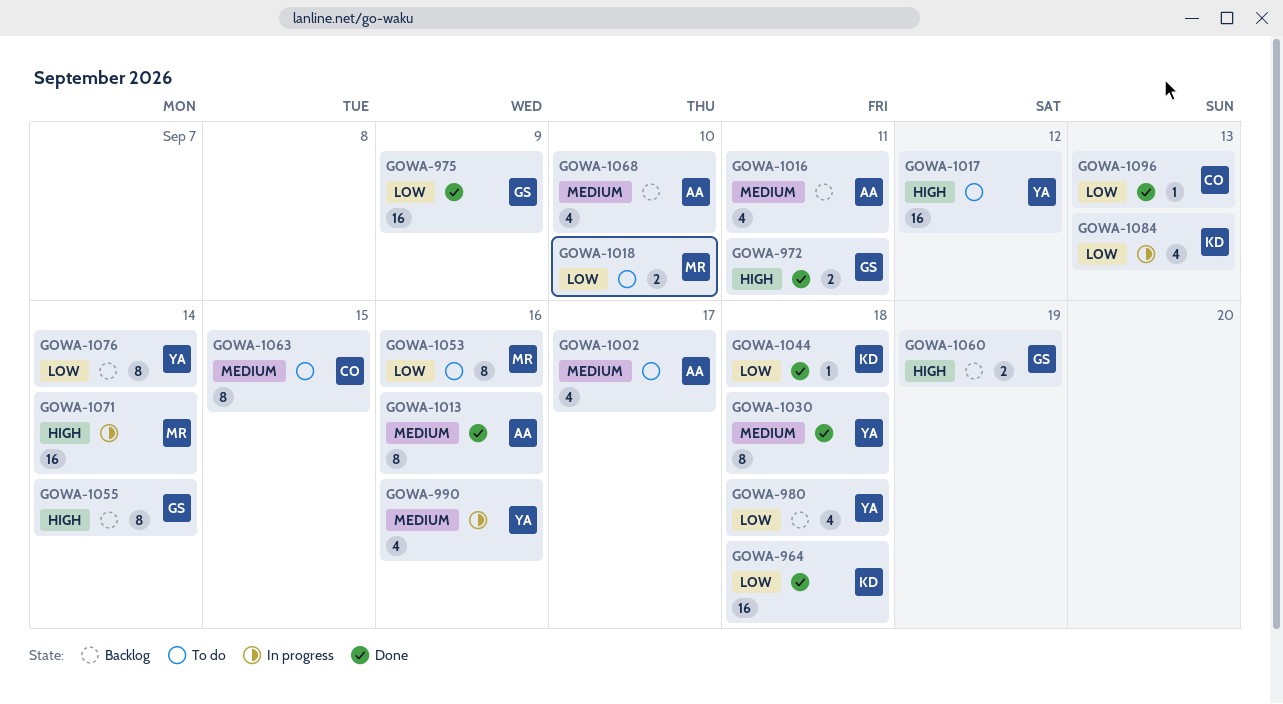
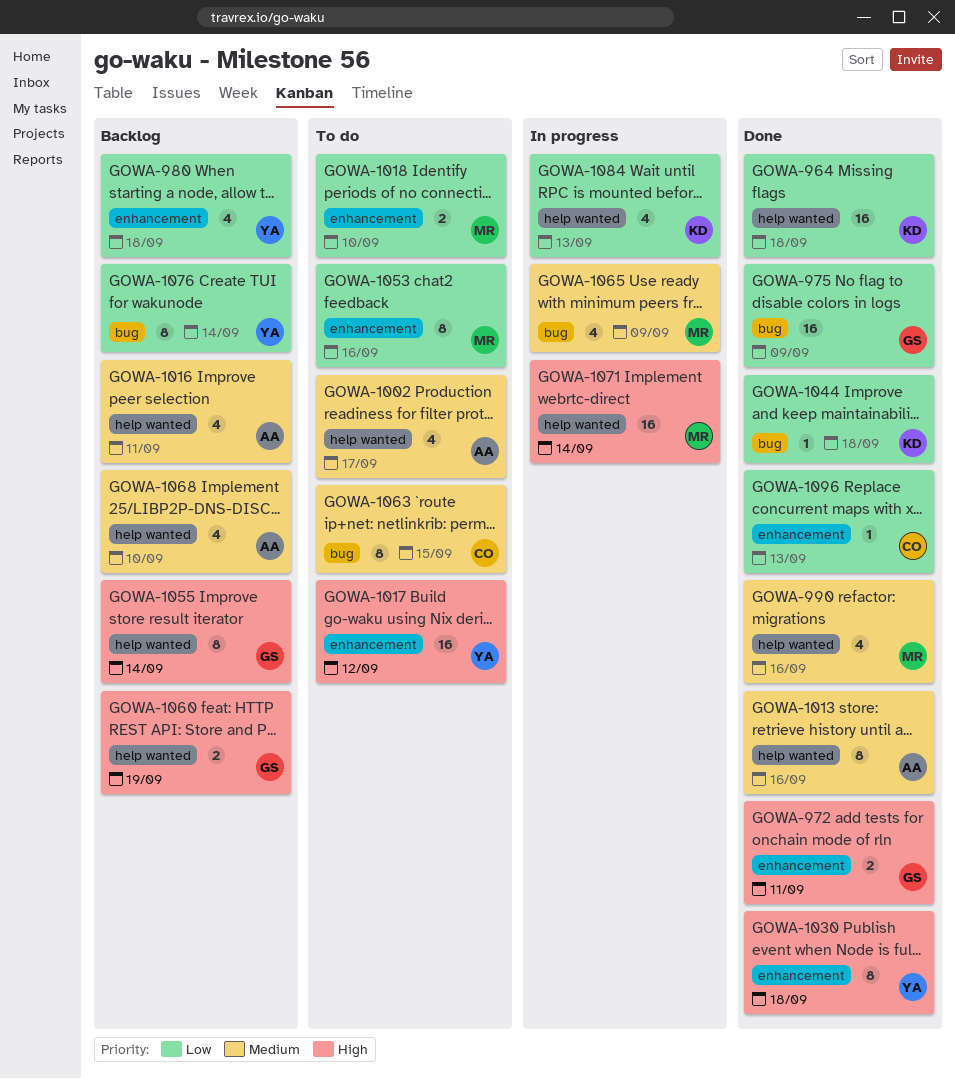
GOWA-990, status: In progress -> Done
GOWA-990, owner: YA -> MR
GOWA-1030, priority: Medium -> High
GOWA-1065: none -> present

